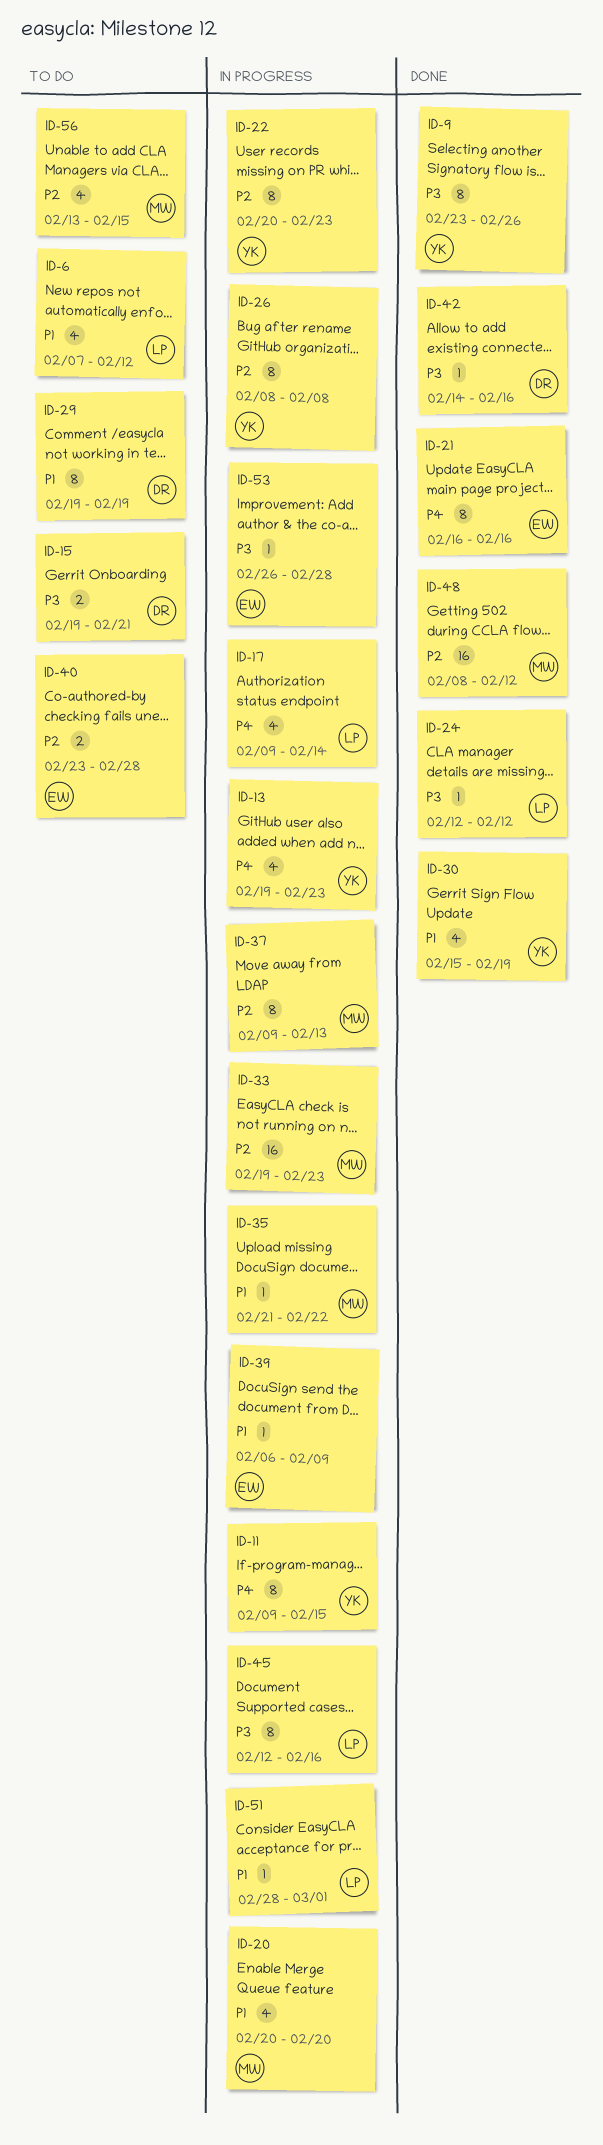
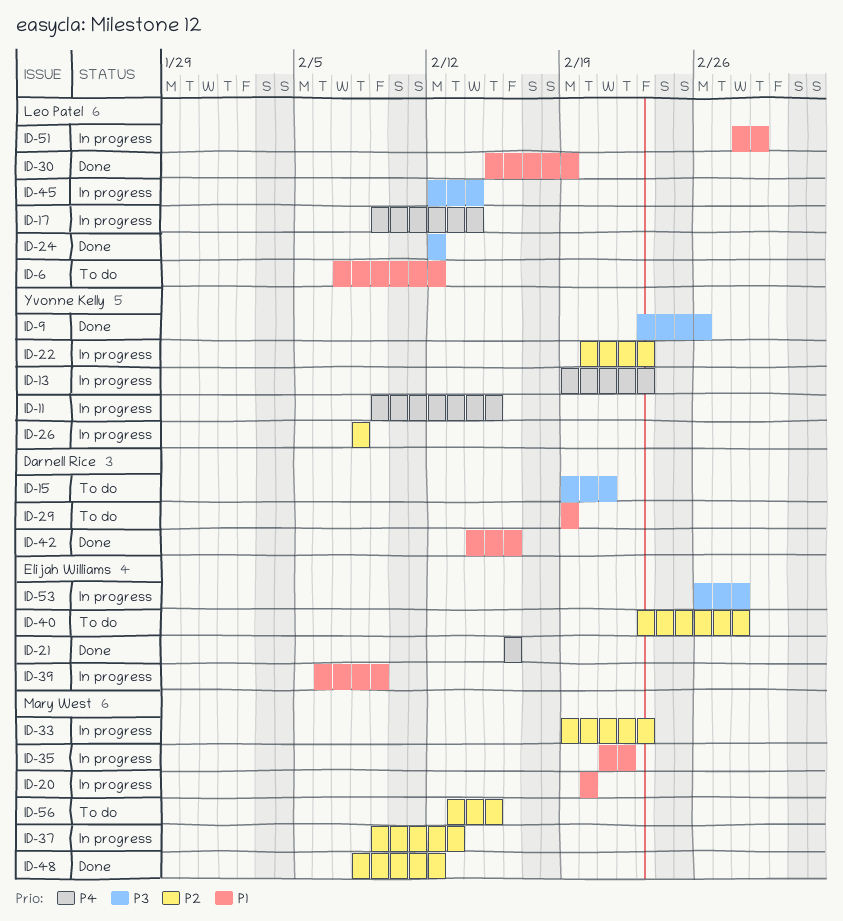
ID-30, owner: Yvonne Kelly -> Leo Patel
ID-42, priority: P3 -> P1
ID-45, due: Feb 16 -> Feb 14

